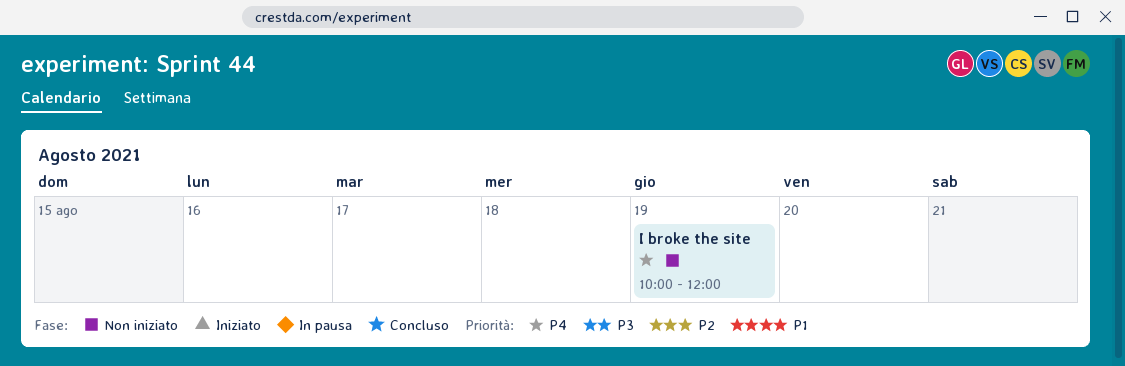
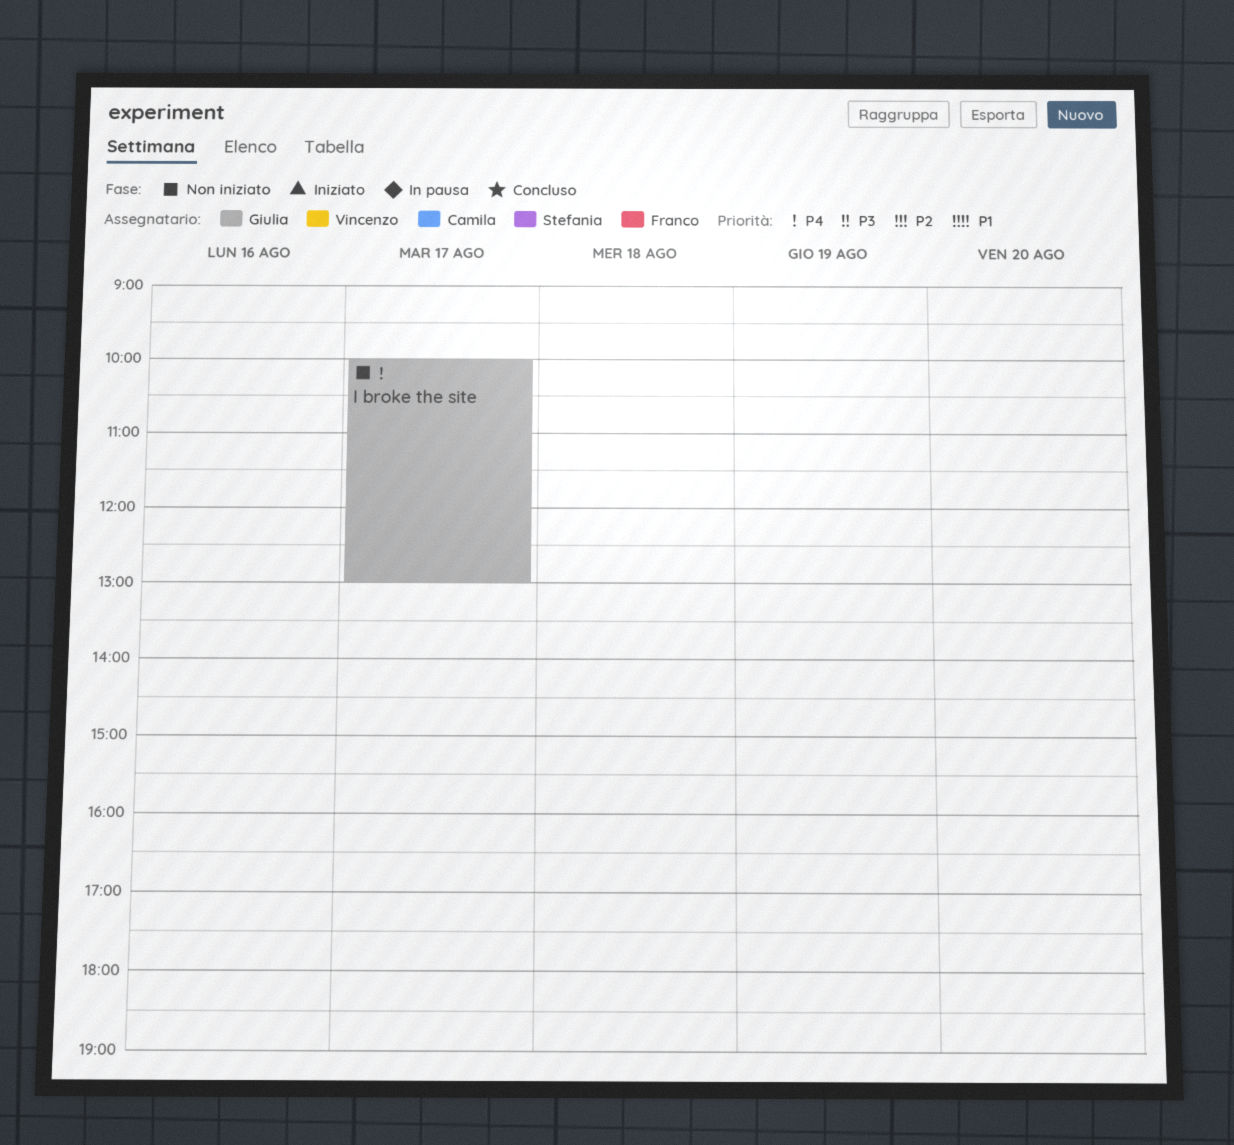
I broke the site, day: Aug 19 -> Aug 17
I broke the site, ends: 12:00 -> 13:00

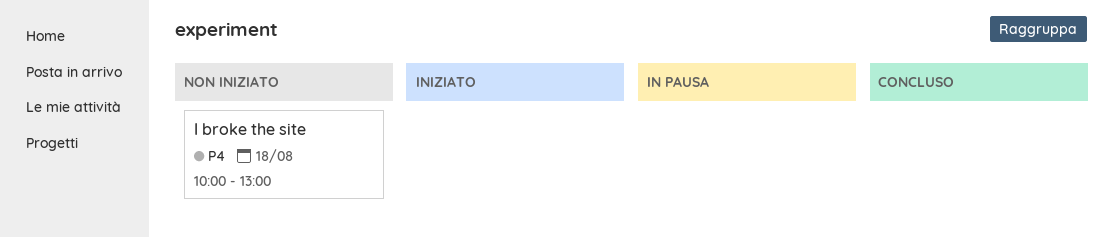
I broke the site, day: Aug 17 -> Aug 18

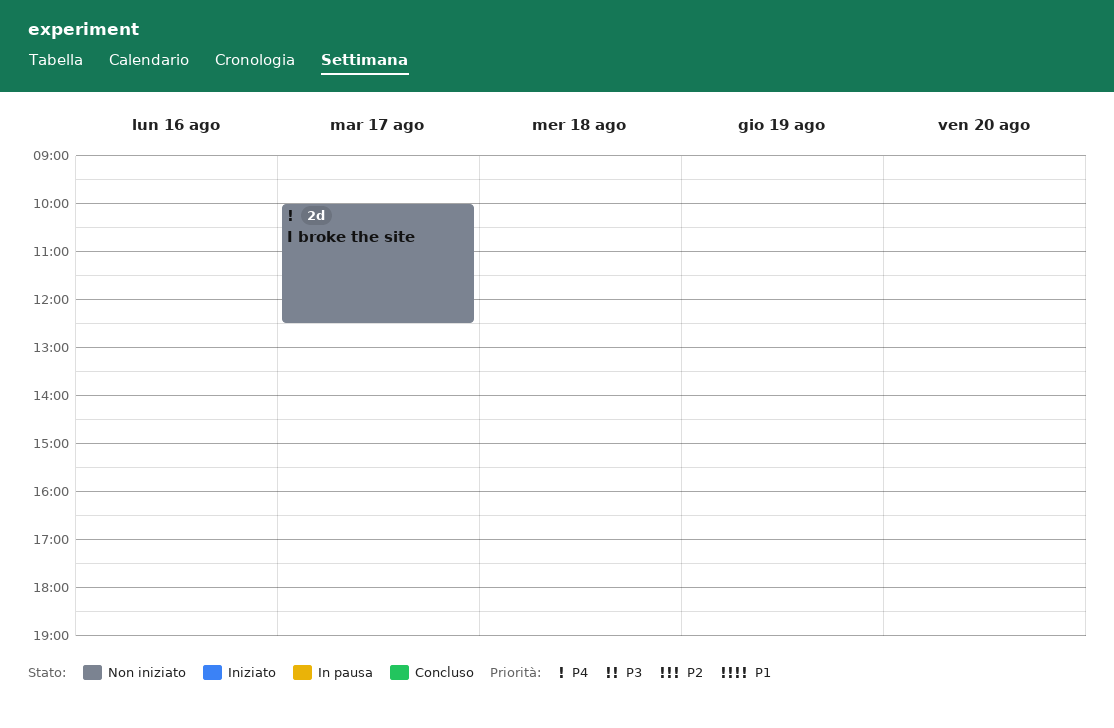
I broke the site, day: Aug 18 -> Aug 17
I broke the site, ends: 13:00 -> 12:30

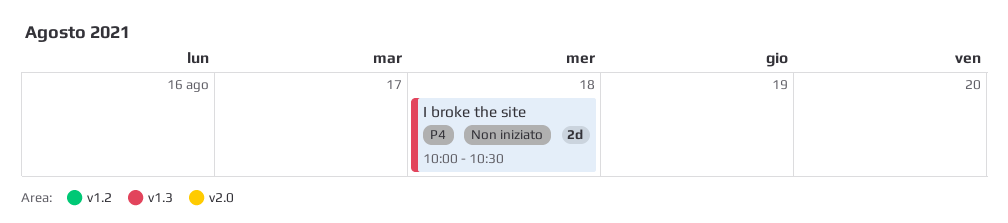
I broke the site, day: Aug 17 -> Aug 18
I broke the site, ends: 12:30 -> 10:30

